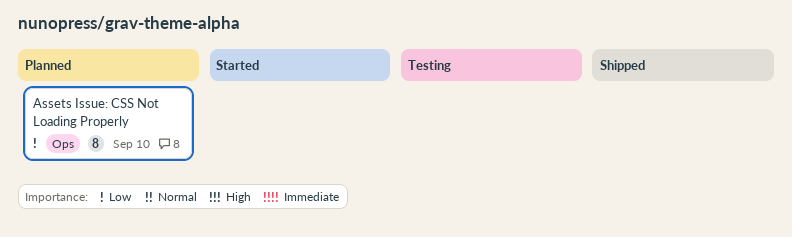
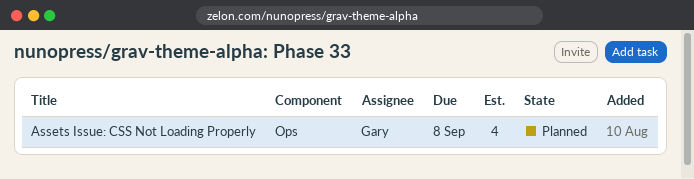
Assets Issue: CSS Not Loading Properly, estimate: 8 -> 4
Assets Issue: CSS Not Loading Properly, due: Sep 10 -> Sep 8

